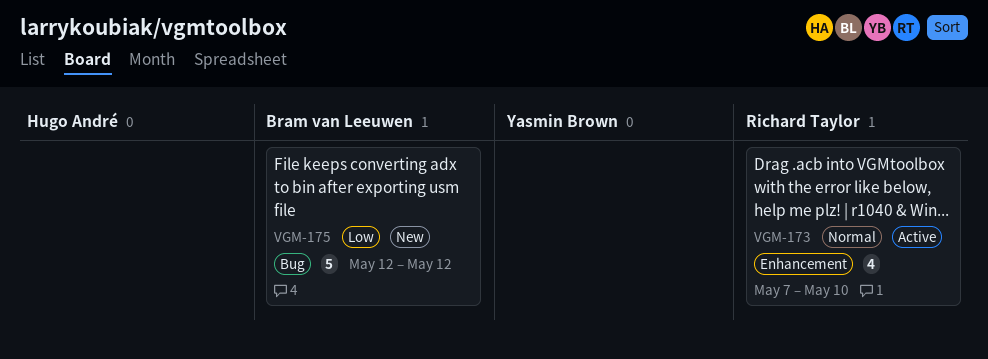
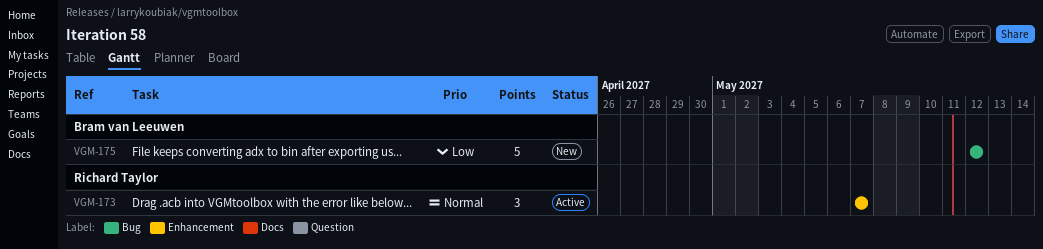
VGM-173, estimate: 4 -> 3
VGM-173, due: May 10 -> May 7

